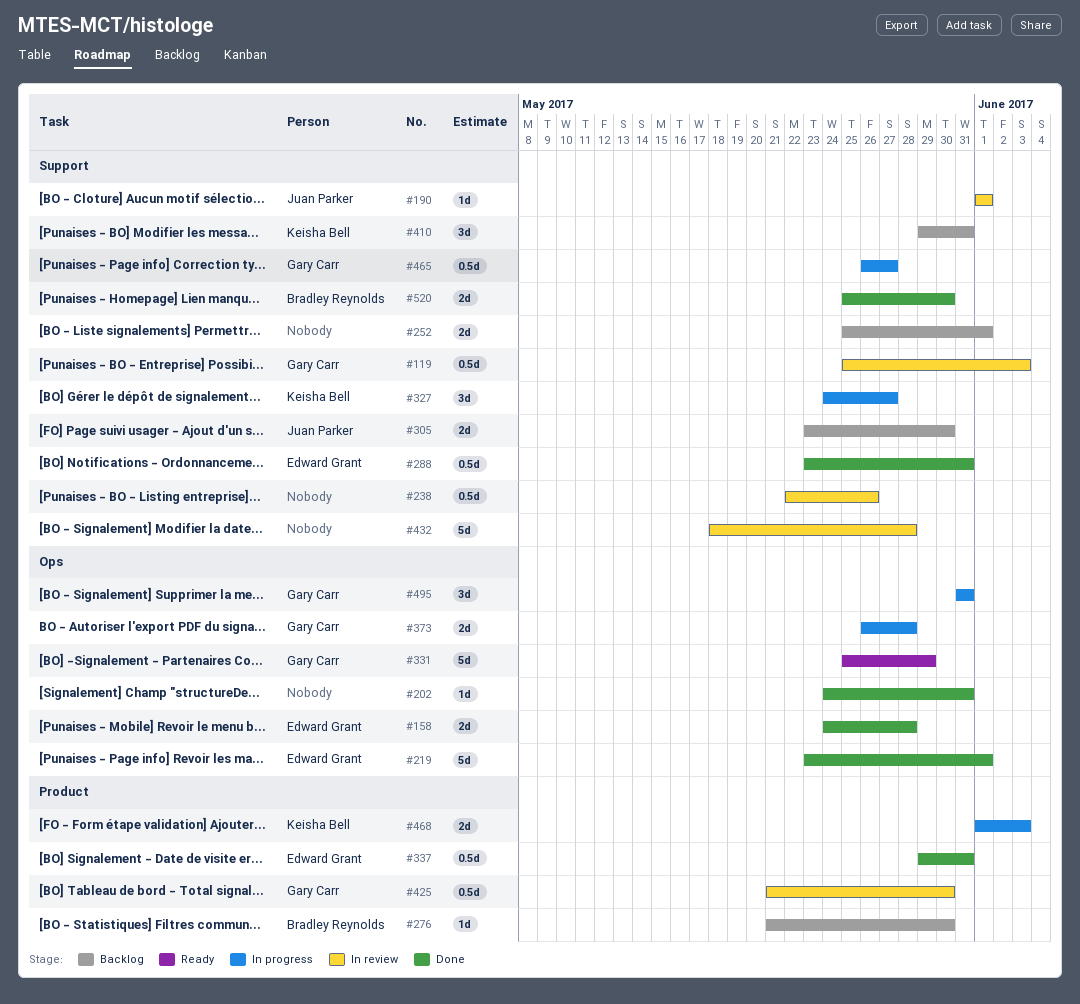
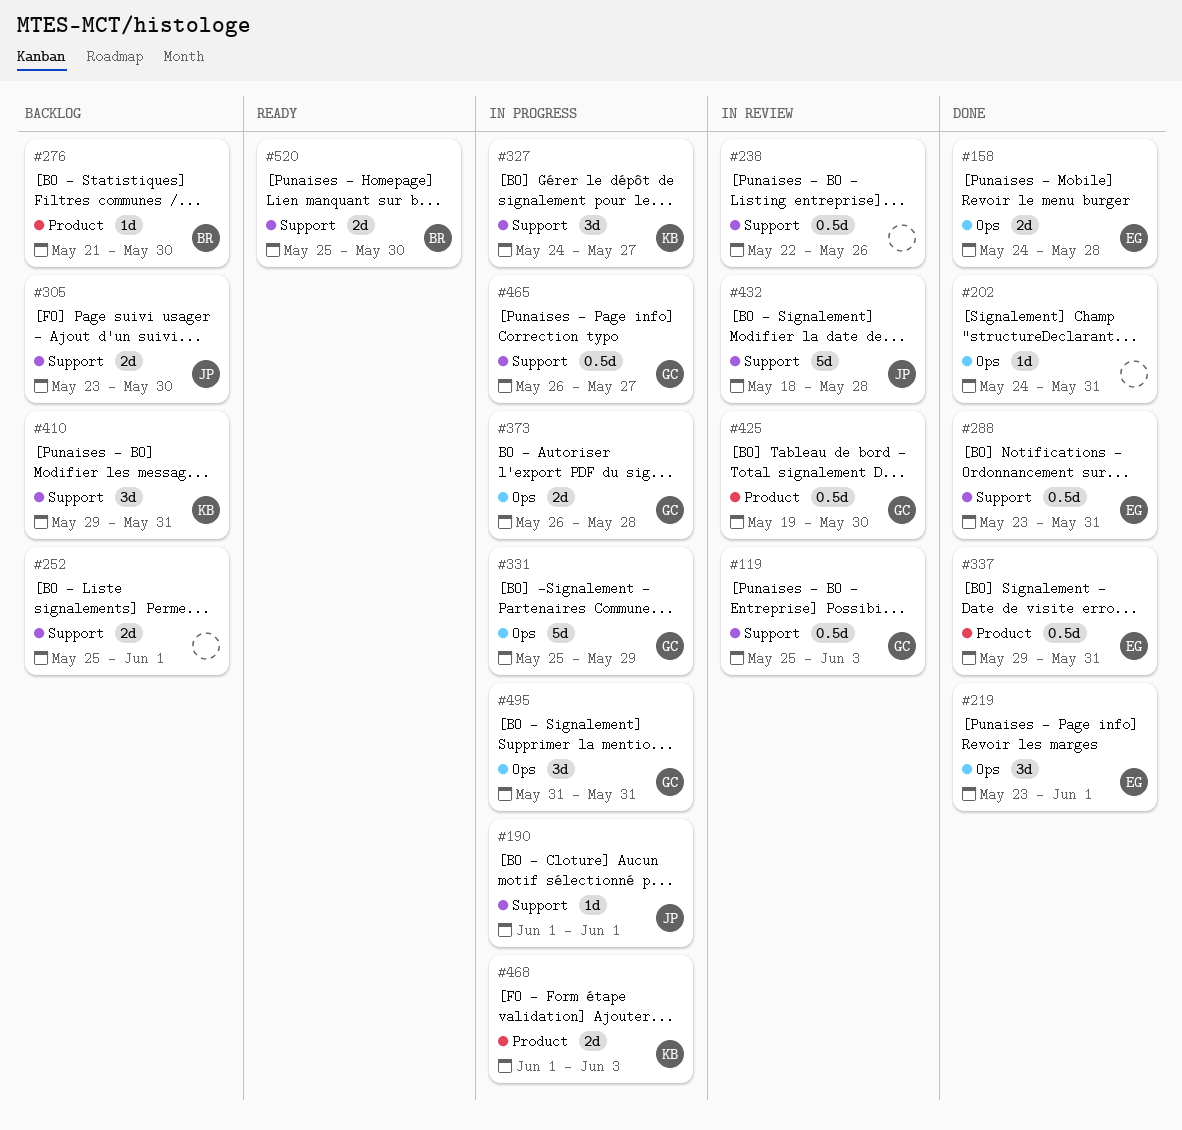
#190, status: In review -> In progress
#219, estimate: 5d -> 3d
#331, status: Ready -> In progress
#425, start: May 21 -> May 19
#432, owner: none -> Juan Parker
#520, status: Done -> Ready

